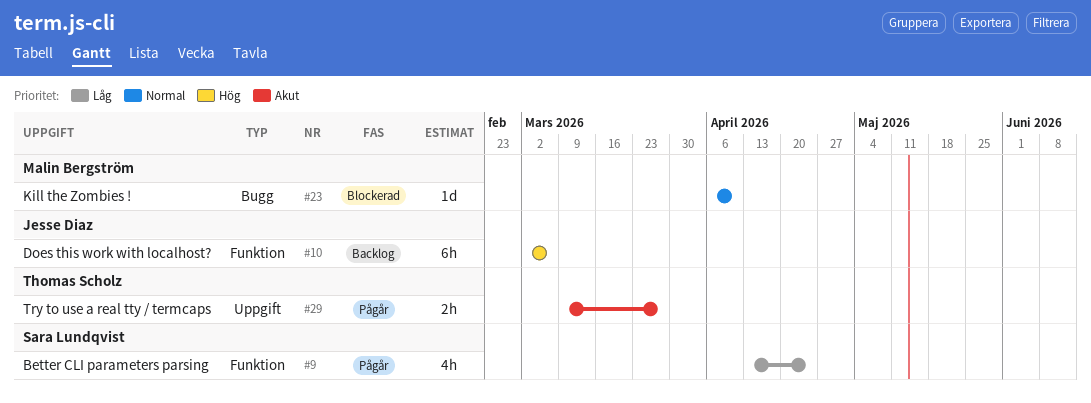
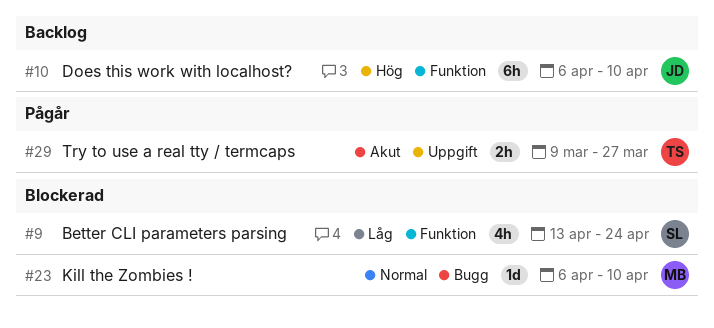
#9, status: Pågår -> Blockerad
#10, start: Mar 2 -> Apr 6
#10, due: Mar 6 -> Apr 10

